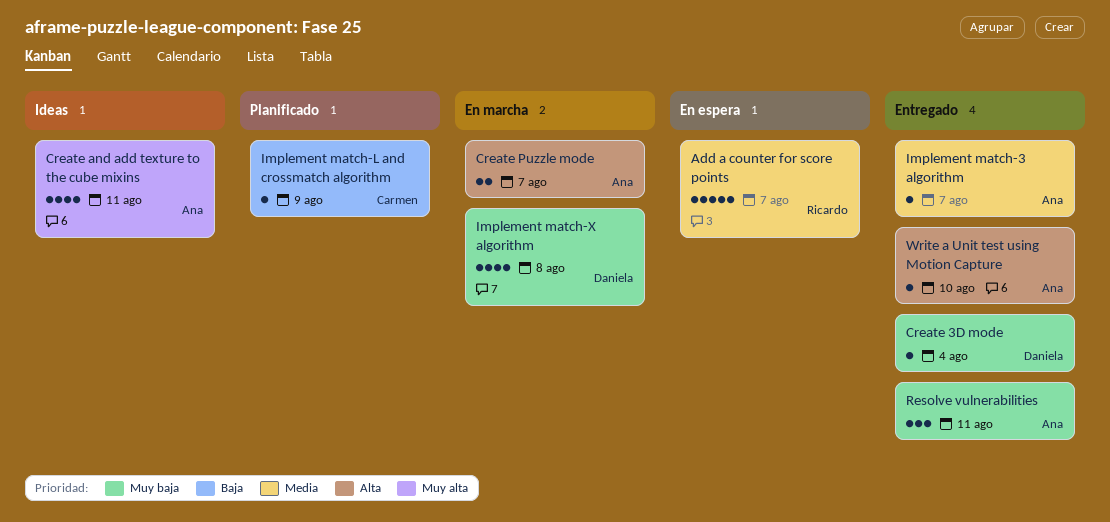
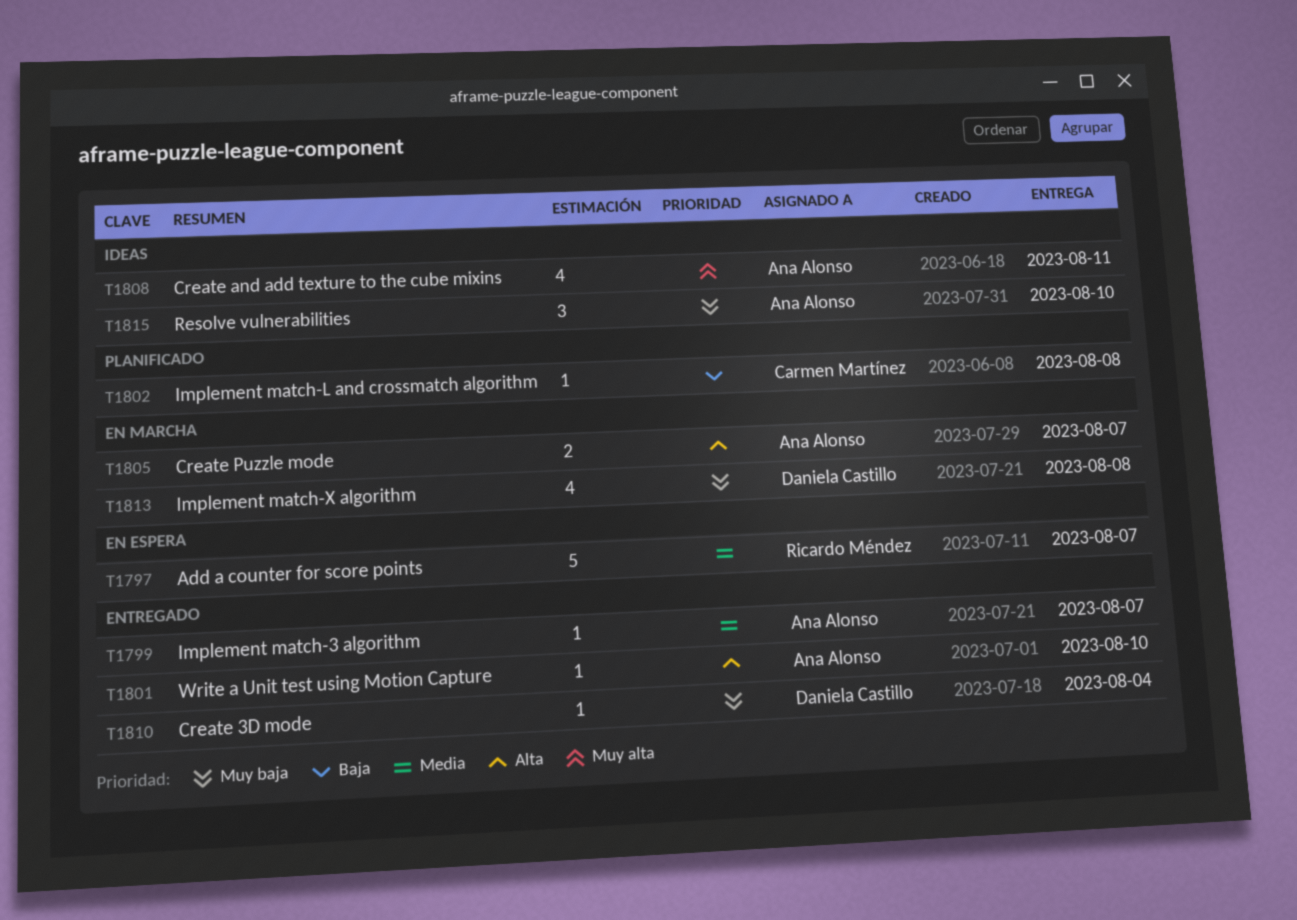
Implement match-L and crossmatch algorithm, due: Aug 9 -> Aug 8
Resolve vulnerabilities, status: Entregado -> Ideas
Resolve vulnerabilities, due: Aug 11 -> Aug 10

